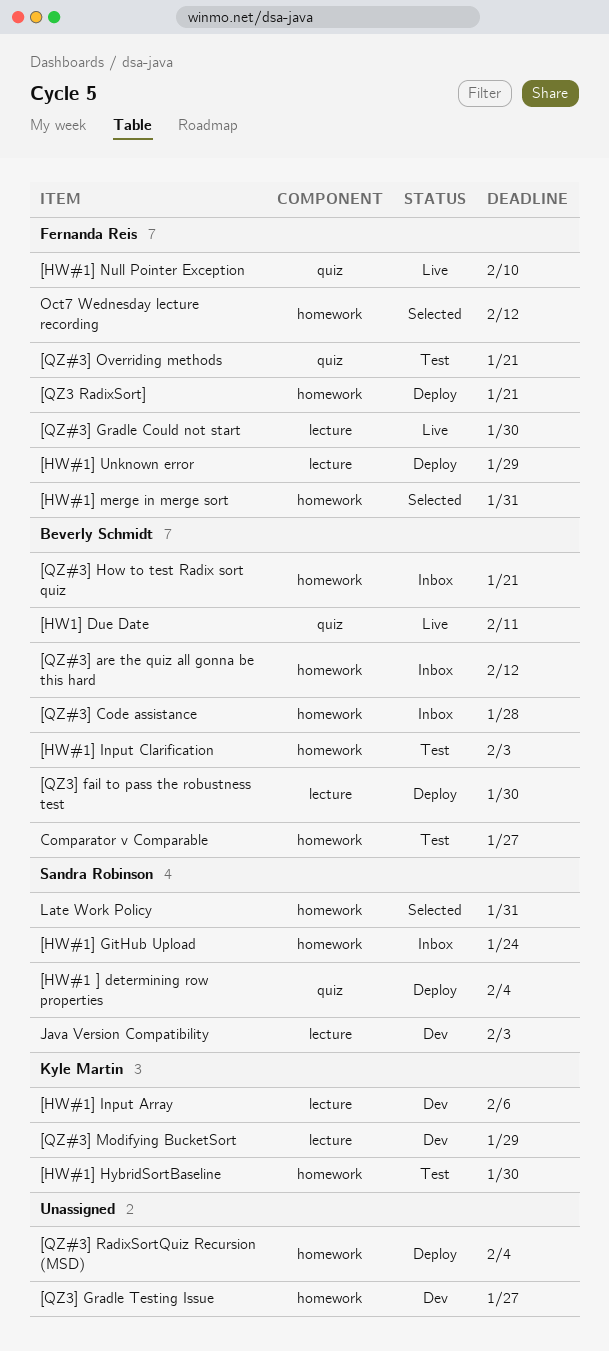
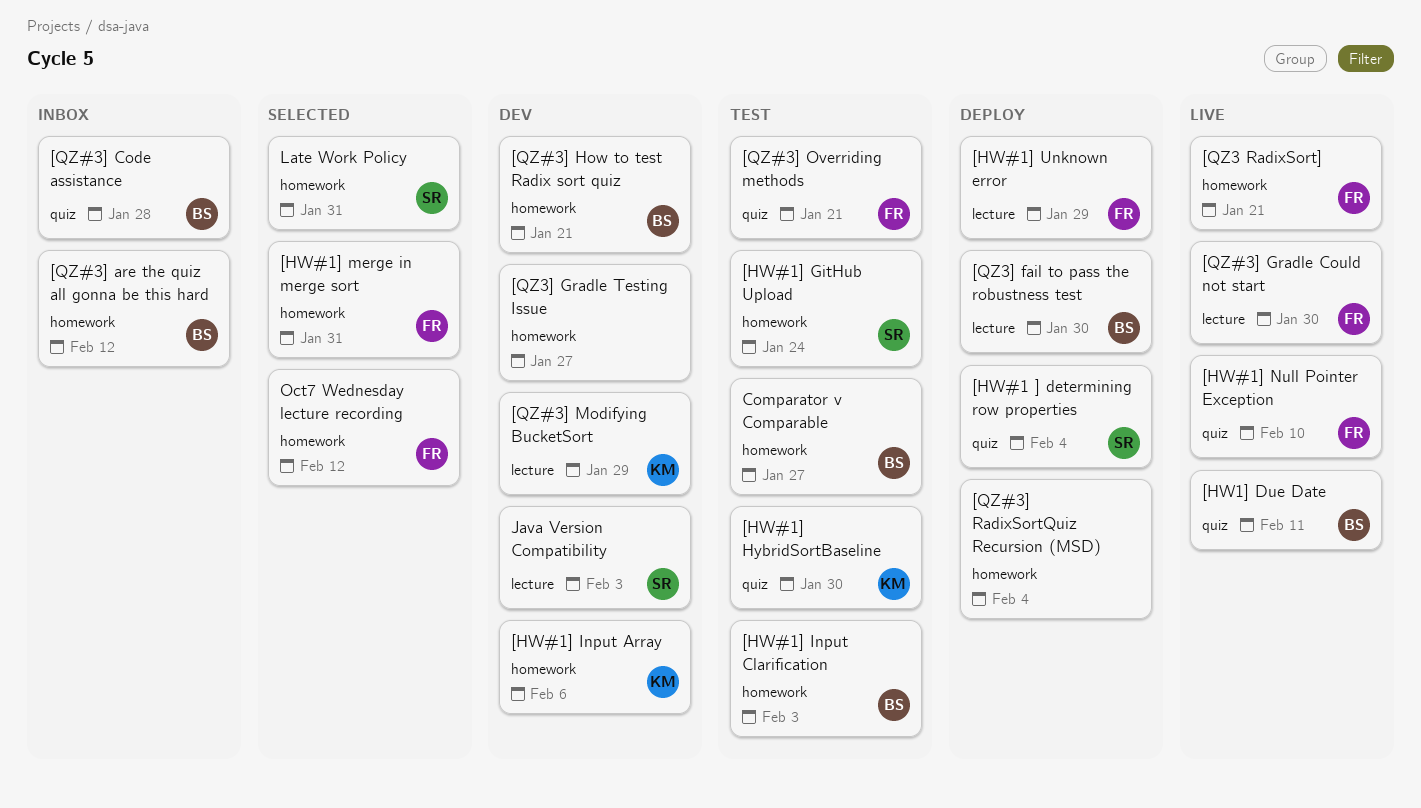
[HW#1] GitHub Upload, status: Inbox -> Test
[HW#1] HybridSortBaseline, label: homework -> quiz
[HW#1] Input Array, label: lecture -> homework
[QZ#3] Code assistance, label: homework -> quiz
[QZ#3] How to test Radix sort quiz, status: Inbox -> Dev
[QZ3 RadixSort], status: Deploy -> Live

